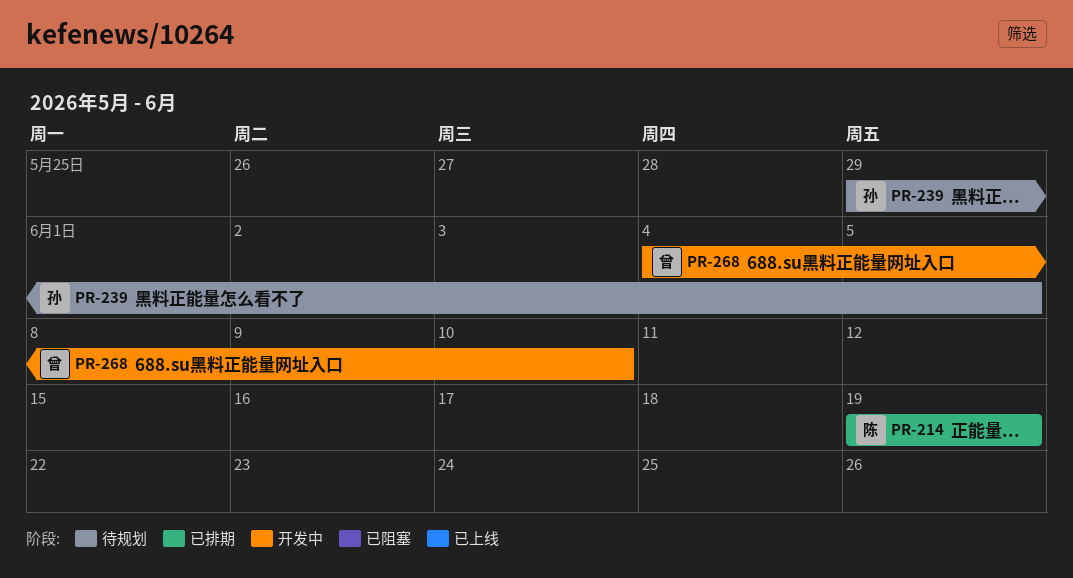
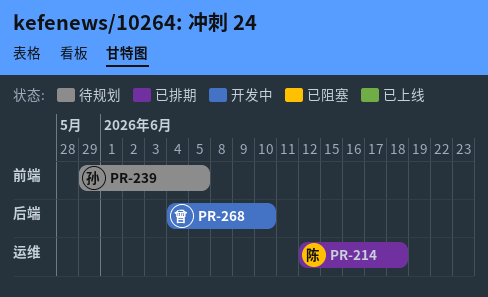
PR-214, start: Jun 19 -> Jun 12
PR-214, due: Jun 19 -> Jun 18

